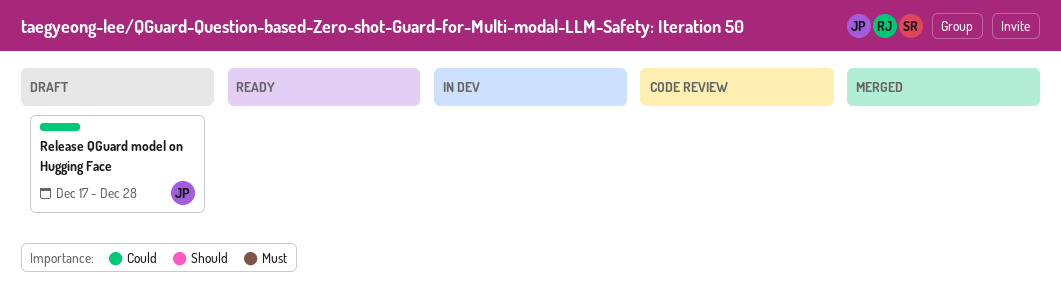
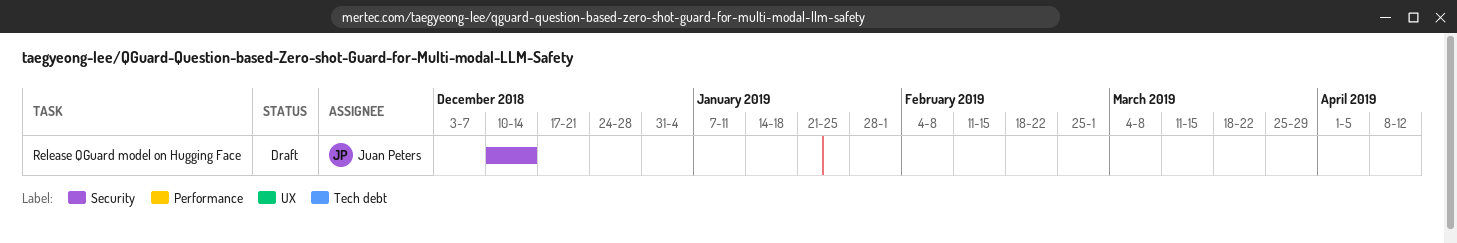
Release QGuard model on Hugging Face, start: Dec 17 -> Dec 10
Release QGuard model on Hugging Face, due: Dec 28 -> Dec 14

